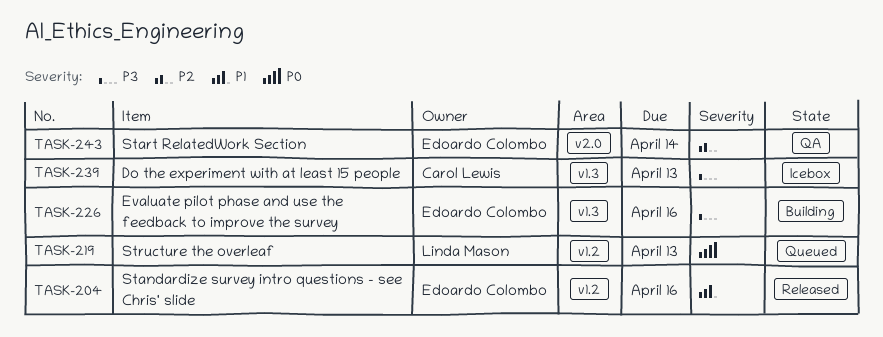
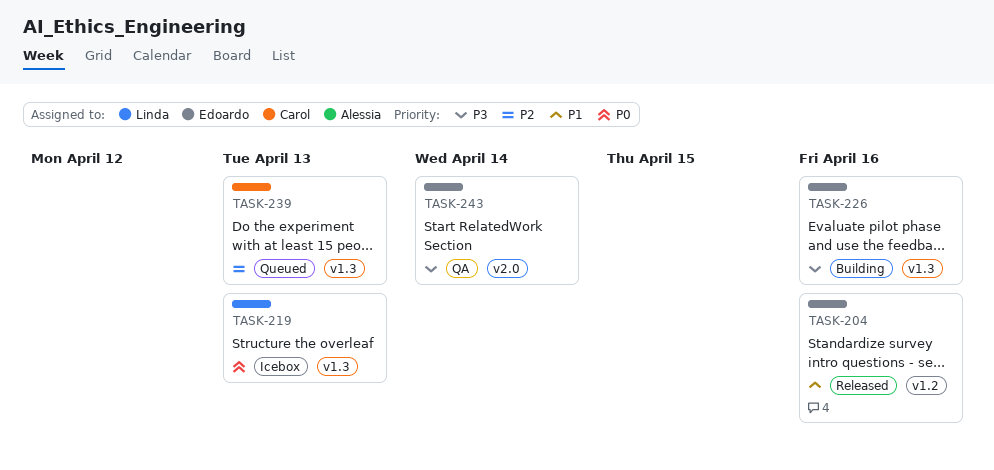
TASK-219, status: Queued -> Icebox
TASK-219, label: v1.2 -> v1.3
TASK-239, status: Icebox -> Queued
TASK-239, priority: P3 -> P2
TASK-243, priority: P2 -> P3

